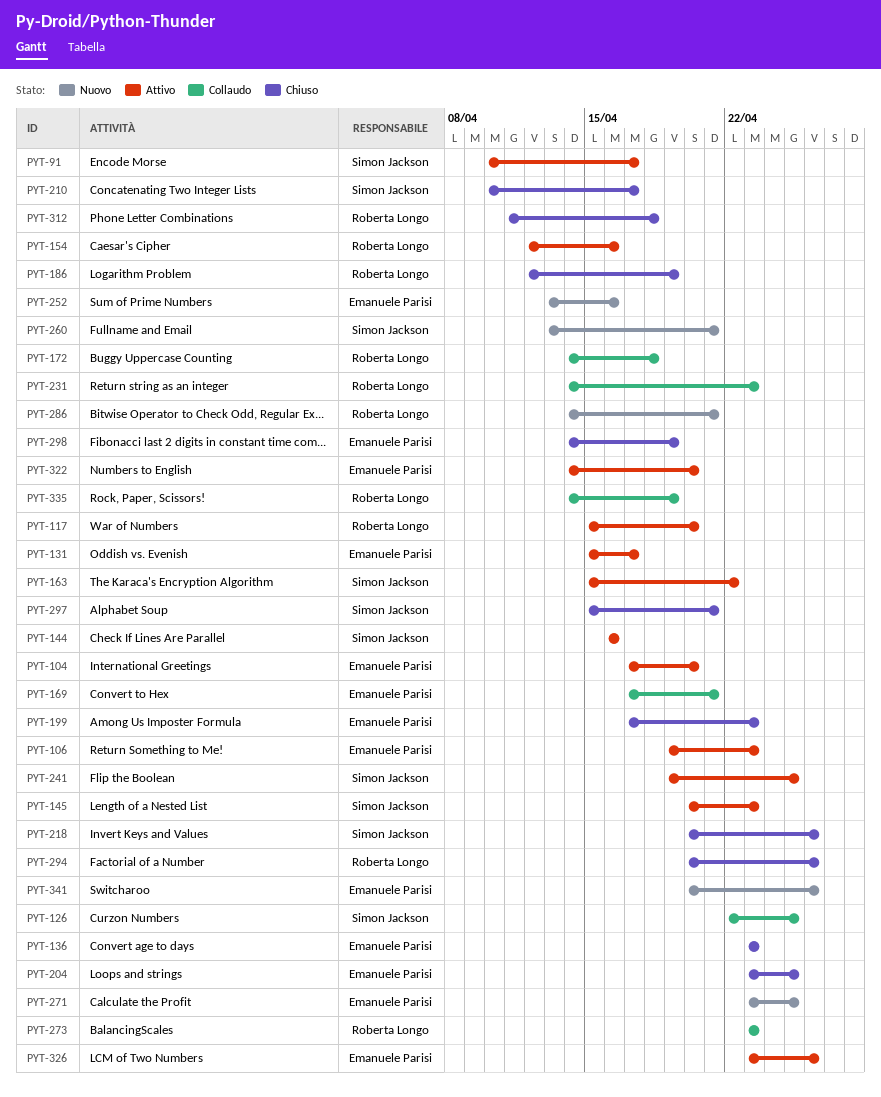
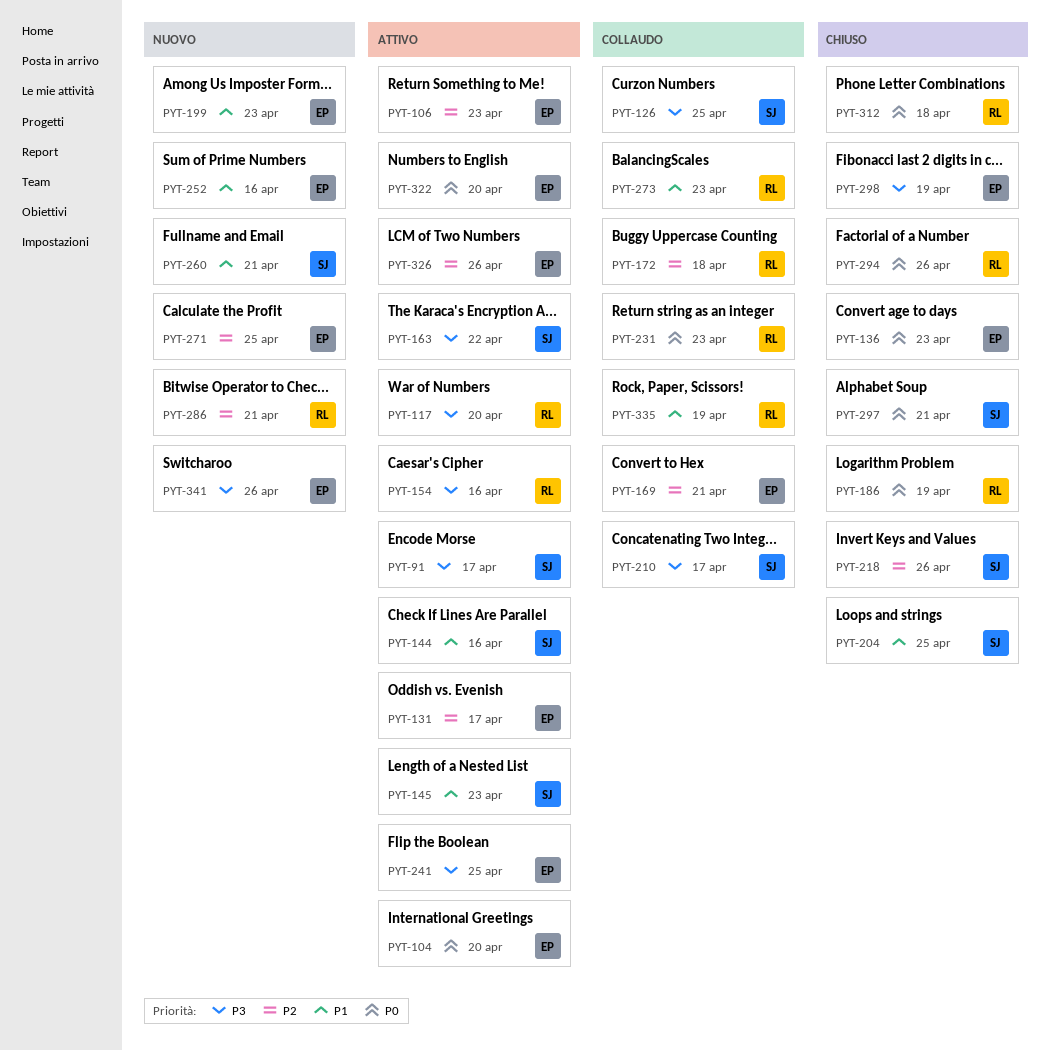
PYT-199, status: Chiuso -> Nuovo
PYT-204, owner: Emanuele Parisi -> Simon Jackson
PYT-210, status: Chiuso -> Collaudo
PYT-241, owner: Simon Jackson -> Emanuele Parisi

